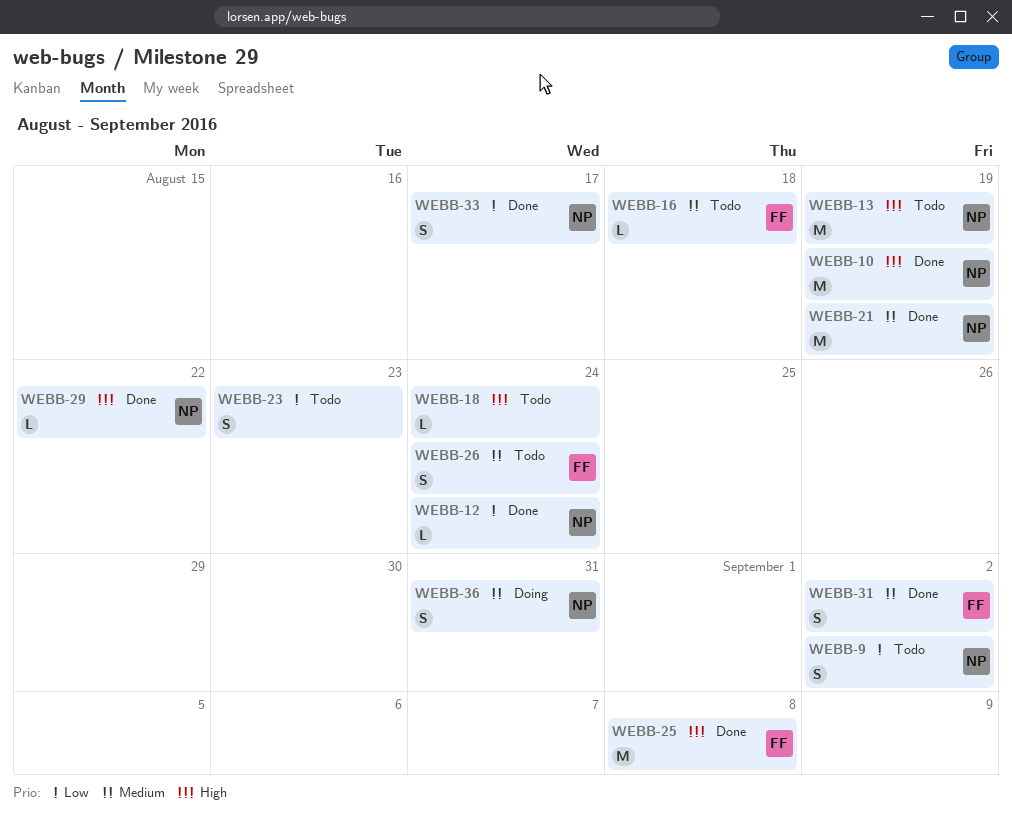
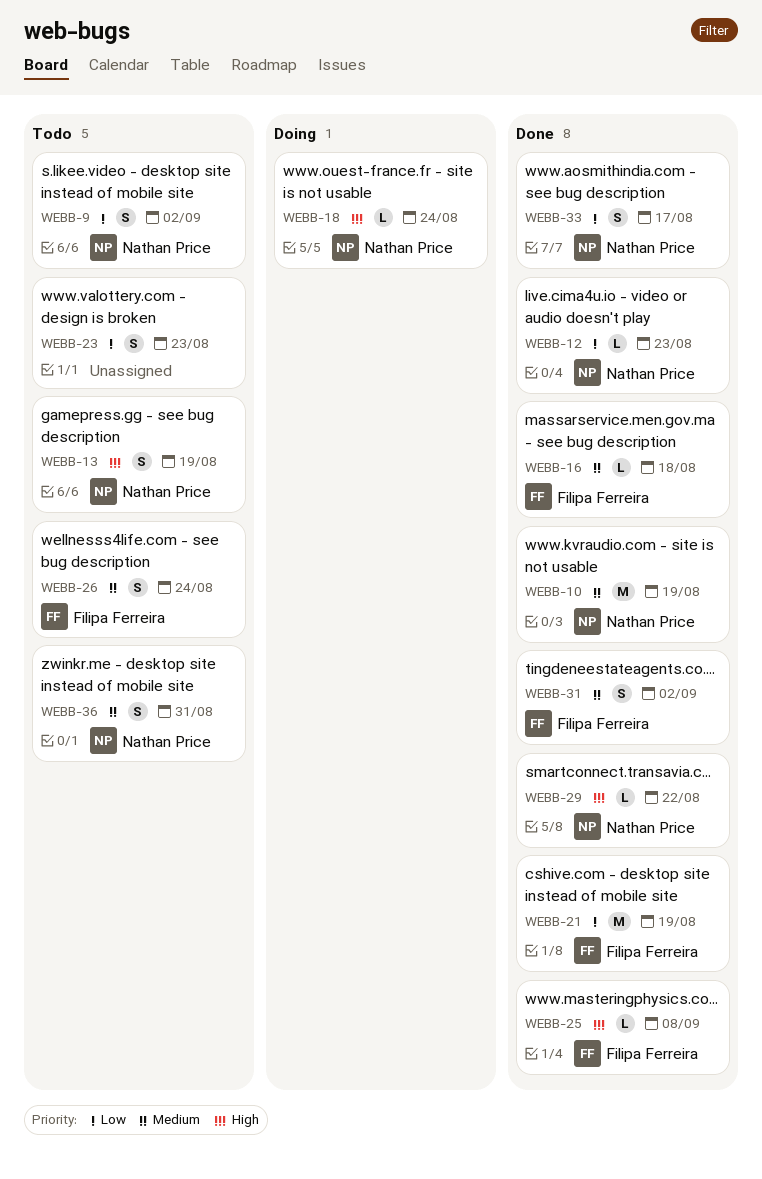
WEBB-10, priority: High -> Medium
WEBB-12, due: Aug 24 -> Aug 23
WEBB-13, estimate: M -> S
WEBB-16, status: Todo -> Done
WEBB-18, status: Todo -> Doing
WEBB-18, owner: none -> Nathan Price
WEBB-21, owner: Nathan Price -> Filipa Ferreira
WEBB-21, priority: Medium -> Low
WEBB-25, estimate: M -> L
WEBB-36, status: Doing -> Todo

